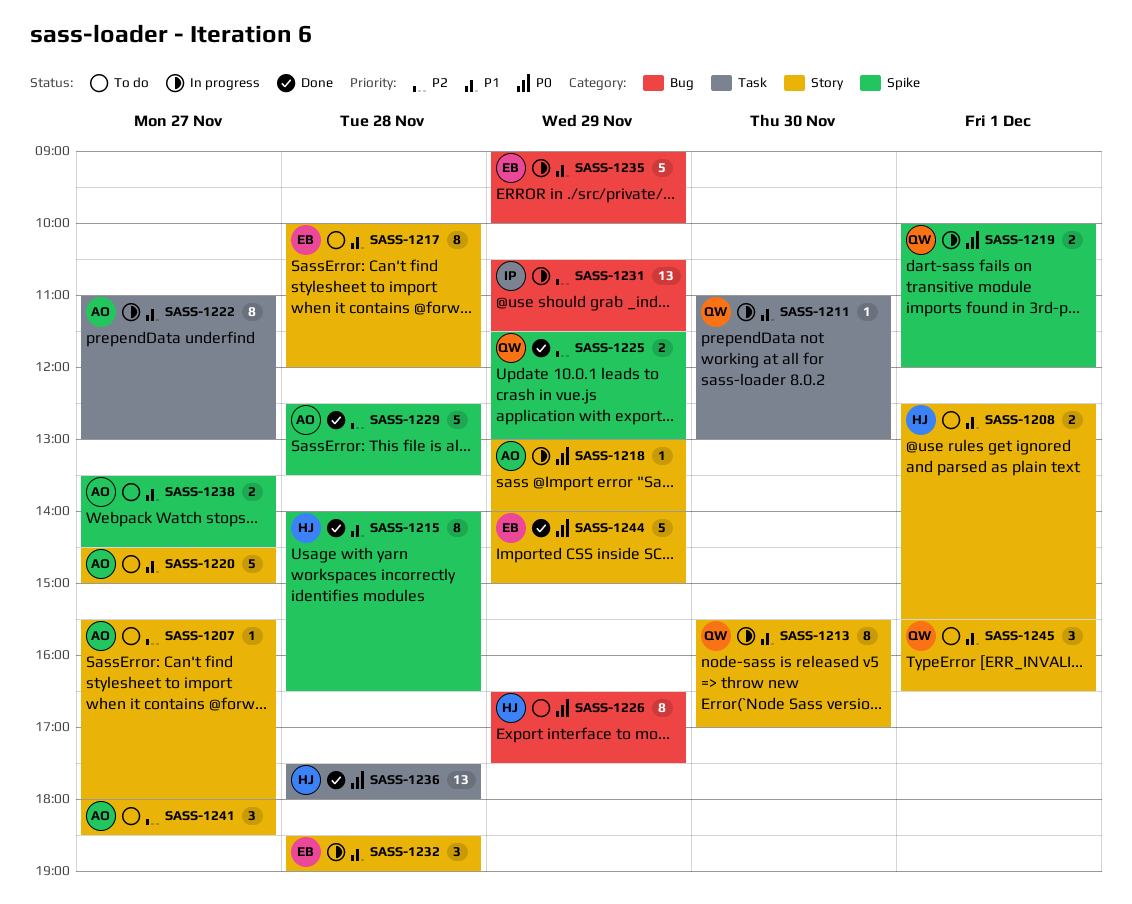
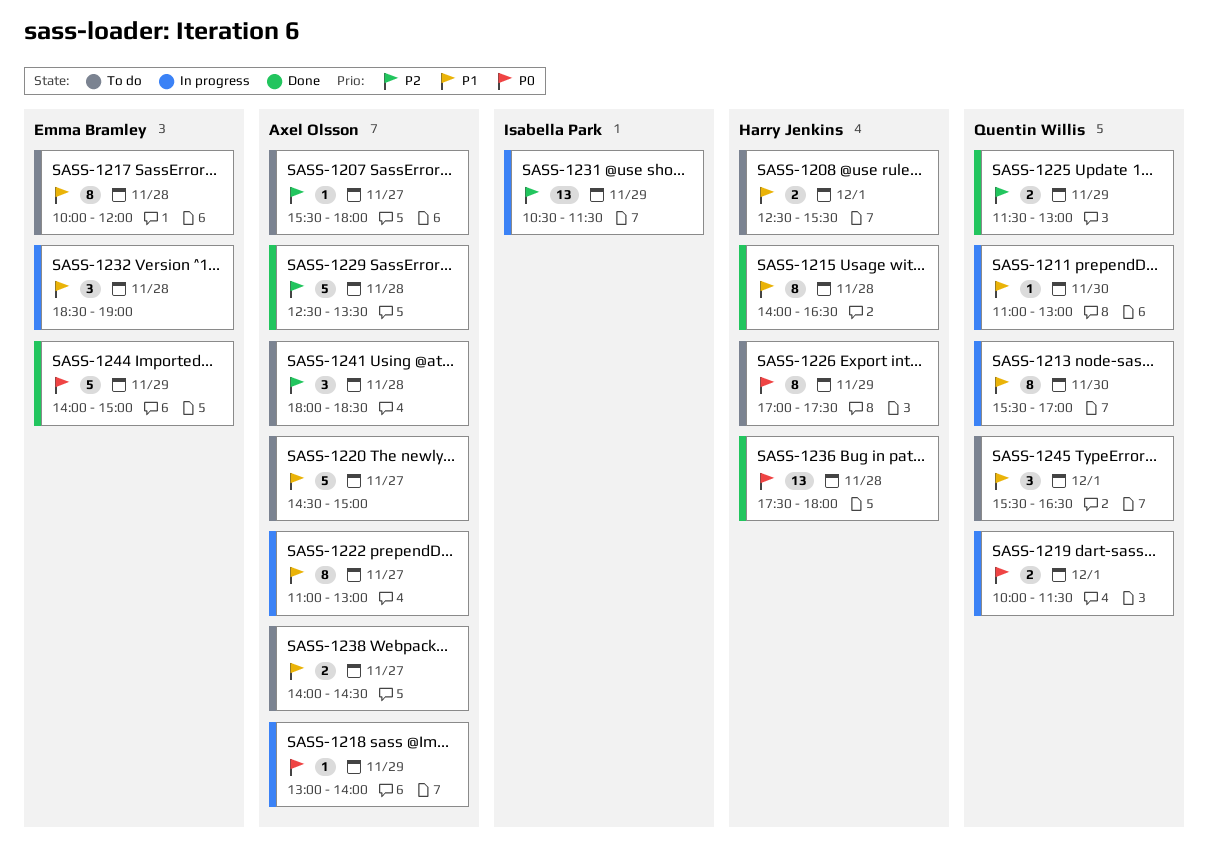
SASS-1219, ends: 12:00 -> 11:30
SASS-1226, begins: 16:30 -> 17:00
SASS-1235: present -> none
SASS-1238, begins: 13:30 -> 14:00
SASS-1241, day: Nov 27 -> Nov 28

